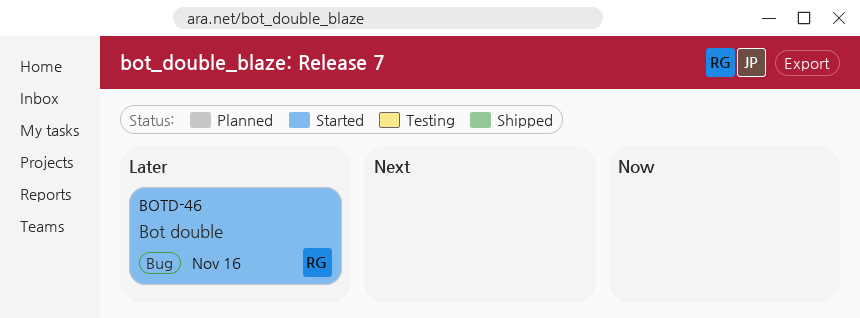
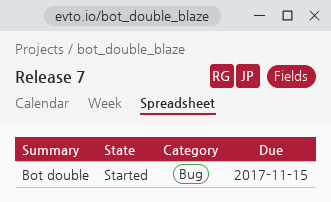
Bot double, due: Nov 16 -> Nov 15

